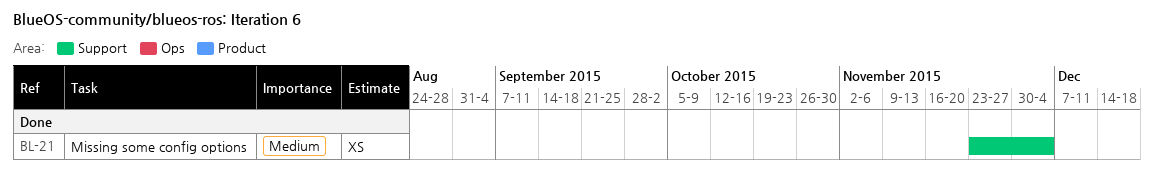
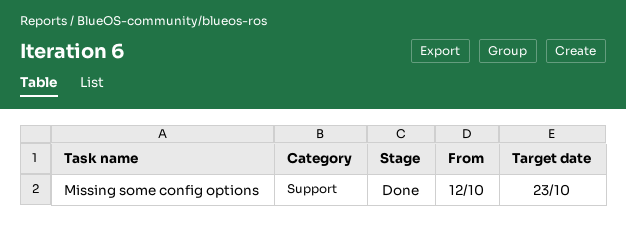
Missing some config options, start: Nov 23 -> Oct 12
Missing some config options, due: Dec 4 -> Oct 23

